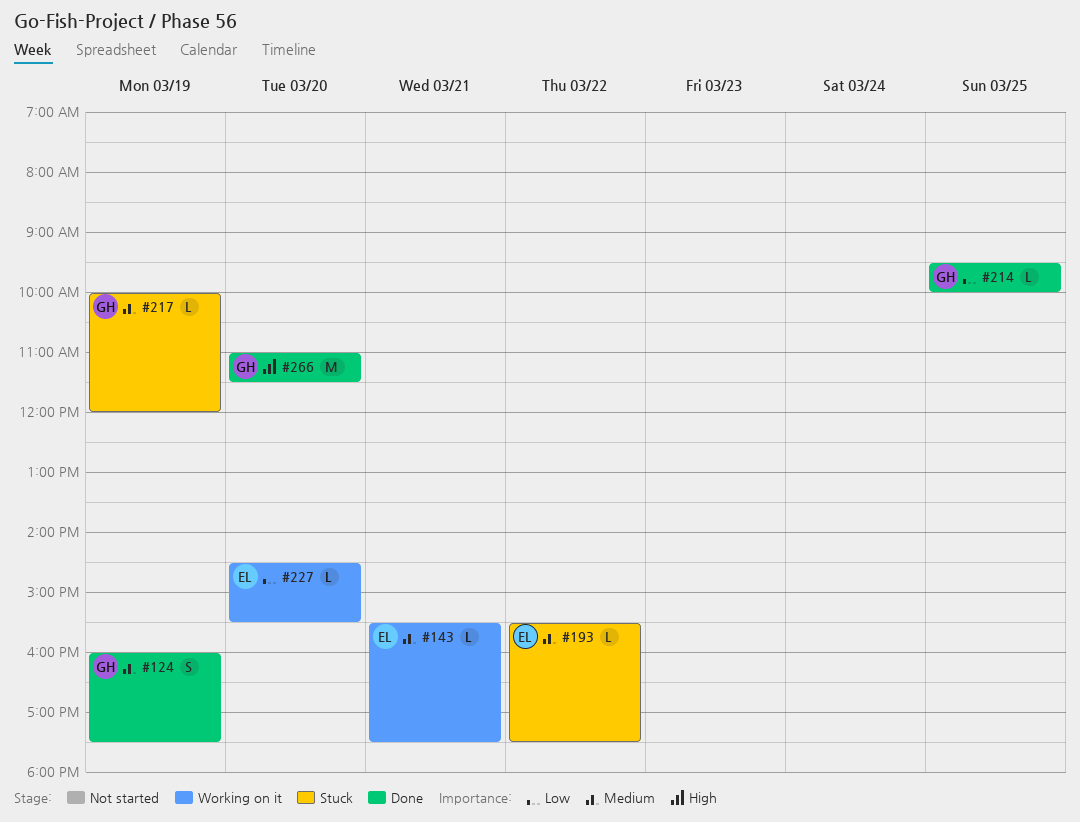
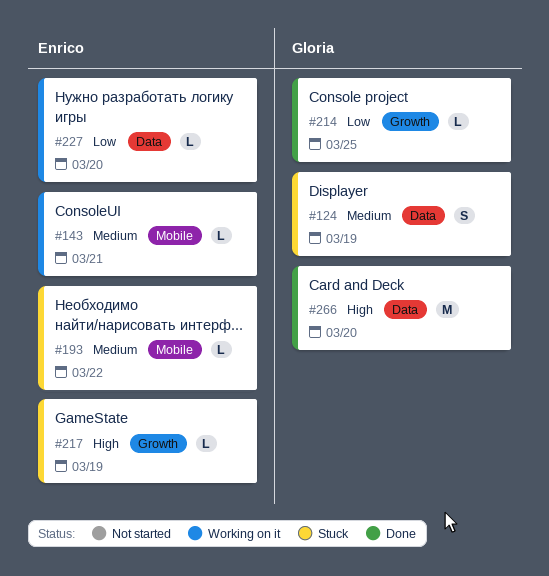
#124, status: Done -> Stuck
#217, owner: Gloria -> Enrico
#217, priority: Medium -> High

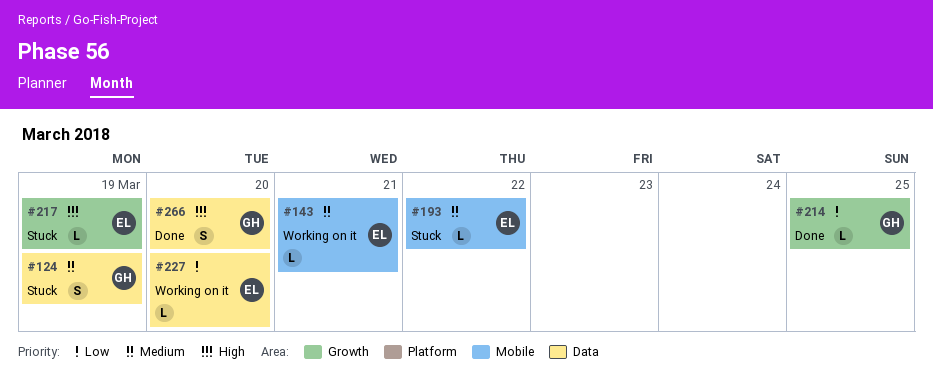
#266, estimate: M -> S

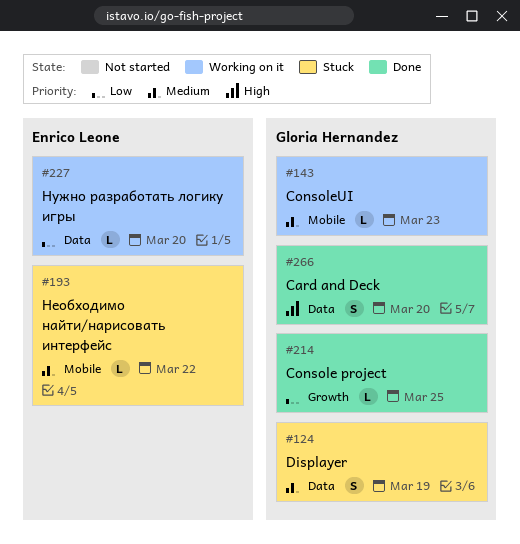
#143, owner: Enrico Leone -> Gloria Hernandez
#143, day: Mar 21 -> Mar 23
#217: present -> none

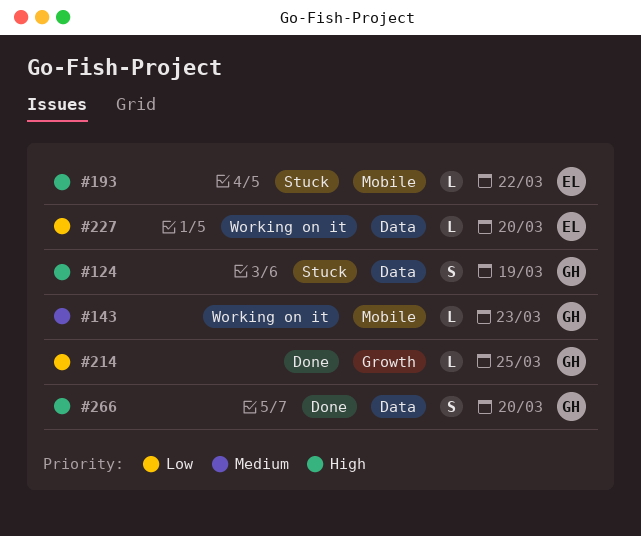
#124, priority: Medium -> High
#193, priority: Medium -> High

